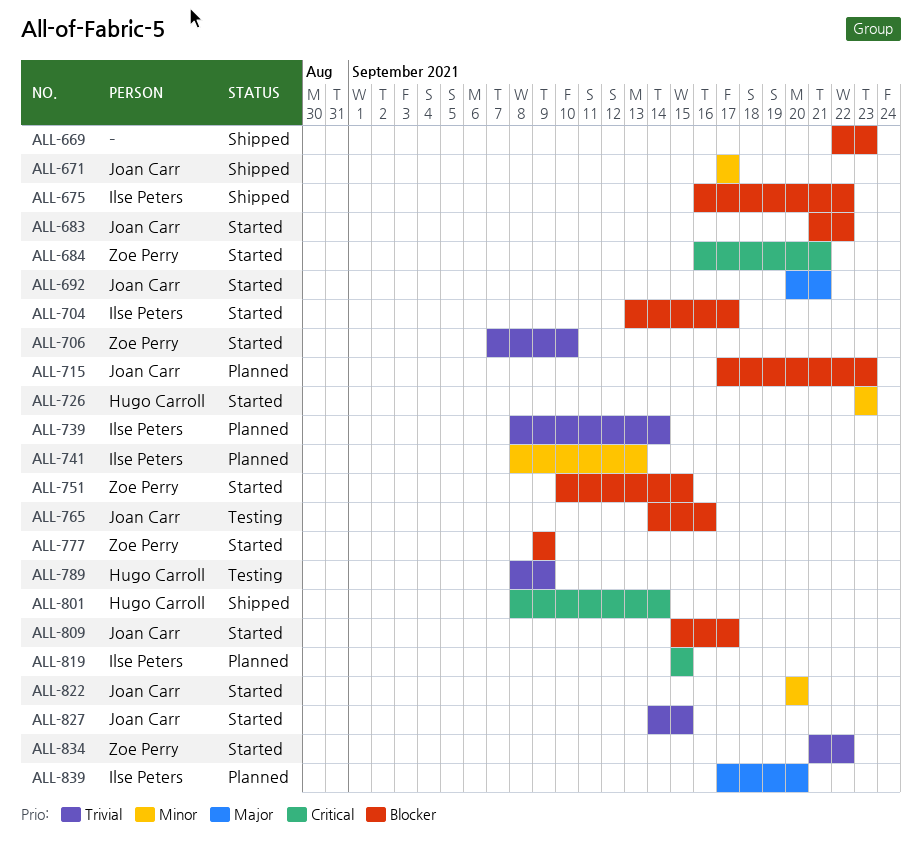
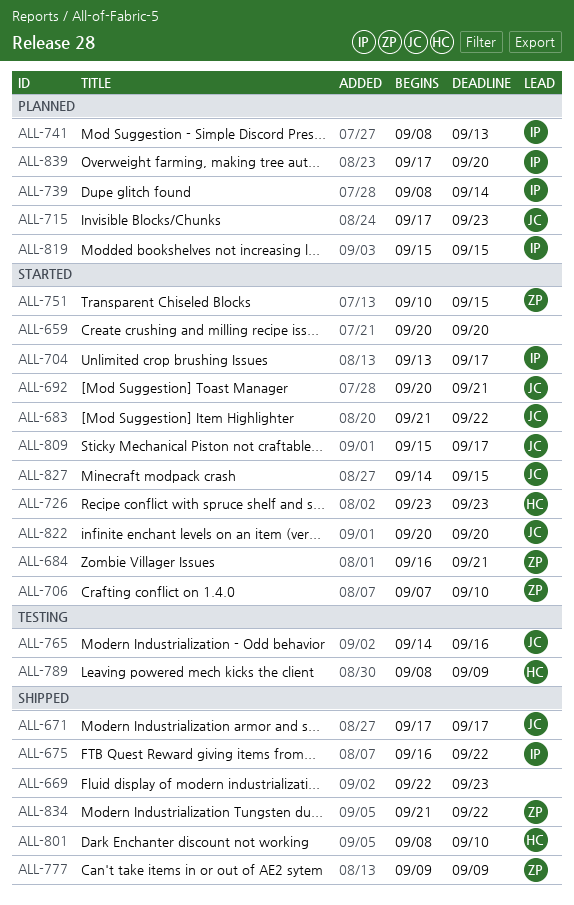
ALL-659: none -> present
ALL-777, status: Started -> Shipped
ALL-801, due: Sep 14 -> Sep 10
ALL-834, status: Started -> Shipped

